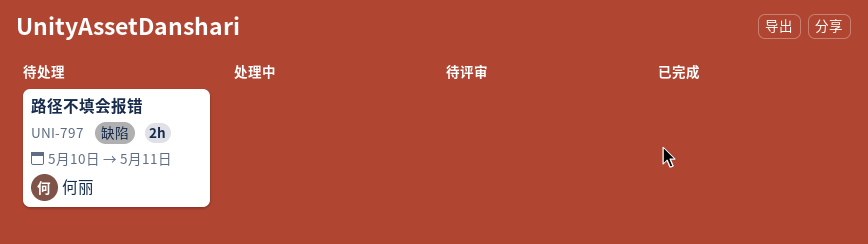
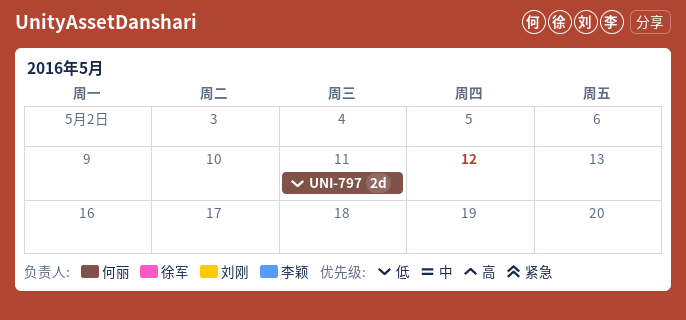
UNI-797, estimate: 2h -> 2d
UNI-797, start: May 10 -> May 11

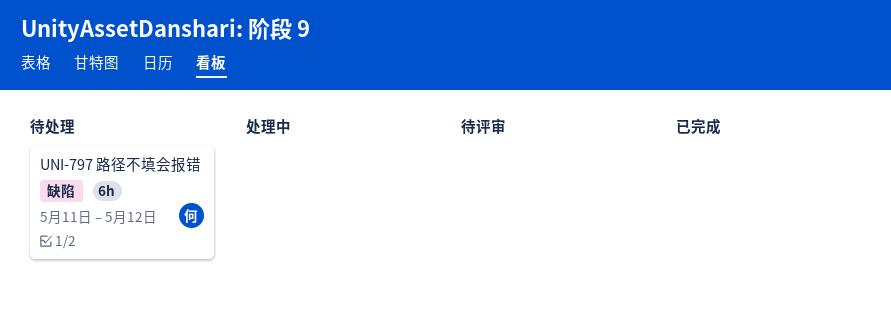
UNI-797, estimate: 2d -> 6h
UNI-797, due: May 11 -> May 12

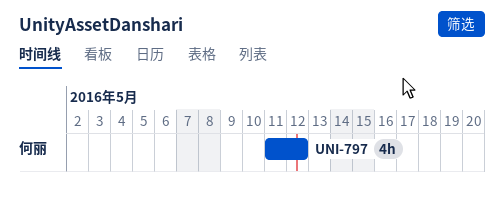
UNI-797, estimate: 6h -> 4h

